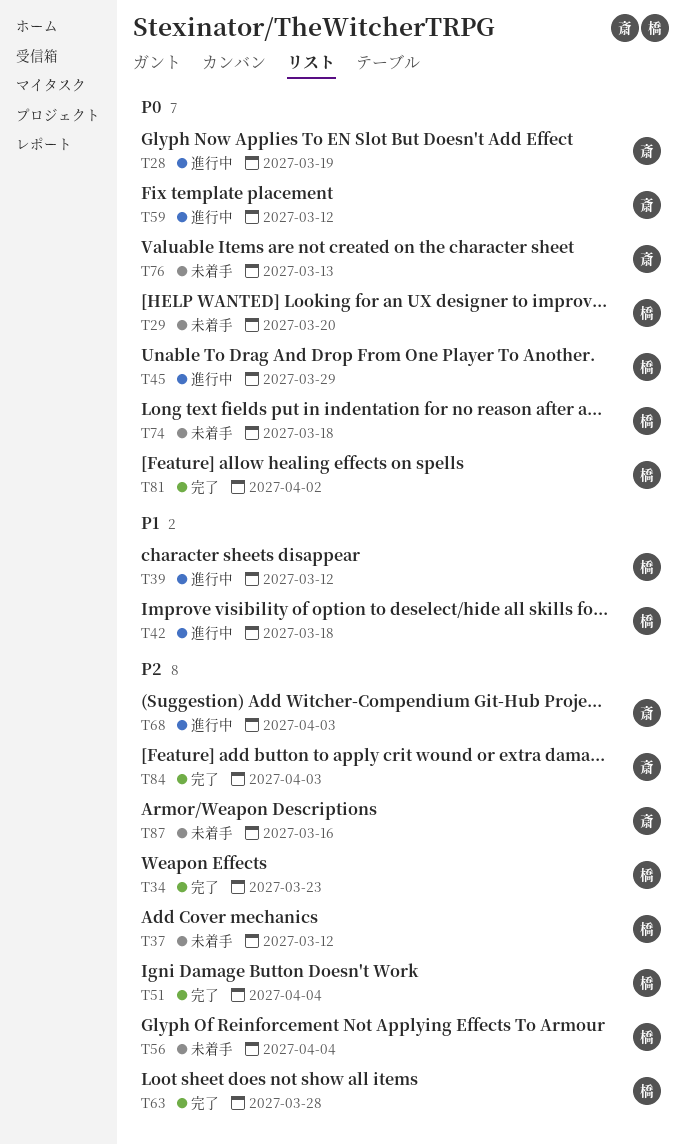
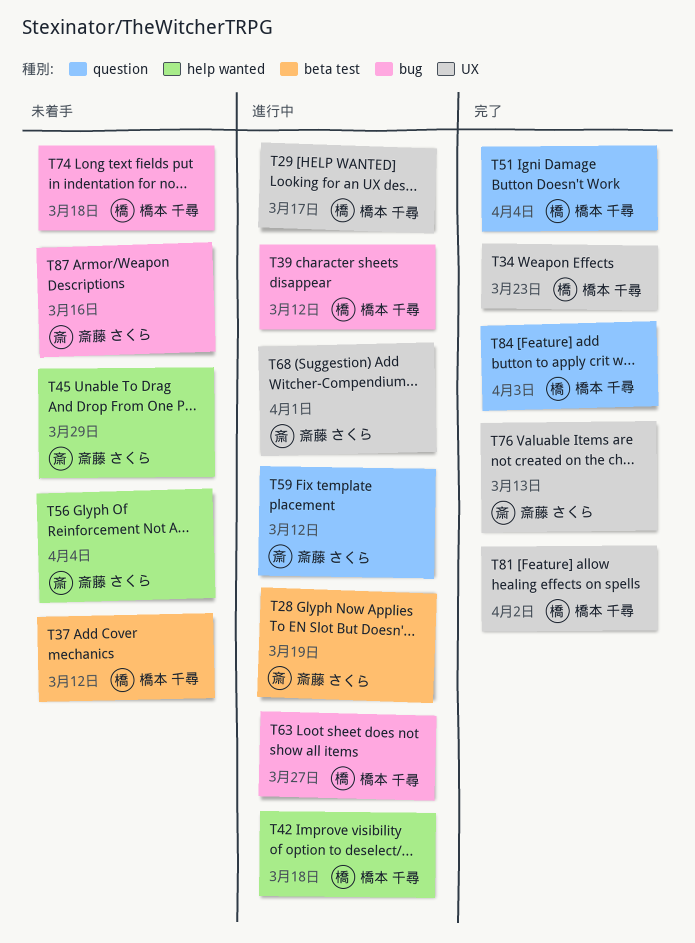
T29, status: 未着手 -> 進行中
T29, due: Mar 20 -> Mar 17
T45, status: 進行中 -> 未着手
T45, owner: 橋本 千尋 -> 斎藤 さくら
T56, owner: 橋本 千尋 -> 斎藤 さくら
T63, status: 完了 -> 進行中
T63, due: Mar 28 -> Mar 27
T68, due: Apr 3 -> Apr 1
T76, status: 未着手 -> 完了
T84, owner: 斎藤 さくら -> 橋本 千尋

